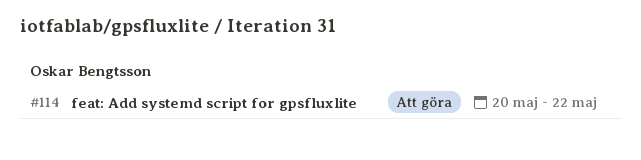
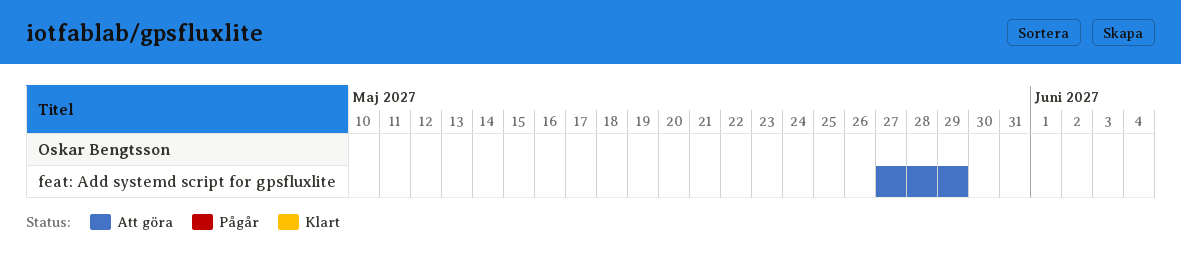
feat: Add systemd script for gpsfluxlite, start: May 20 -> May 27
feat: Add systemd script for gpsfluxlite, due: May 22 -> May 29

